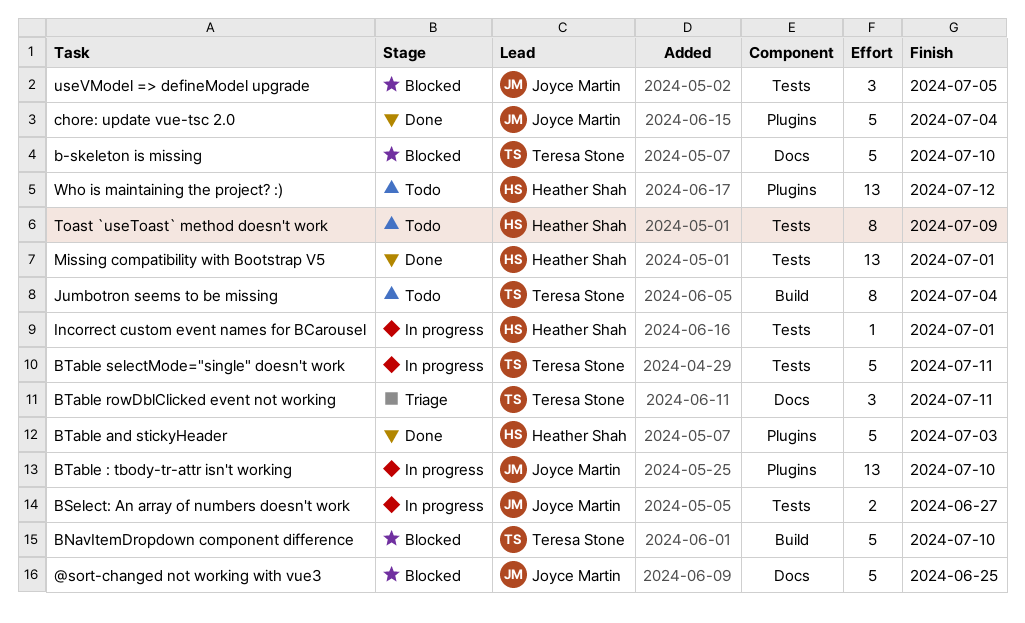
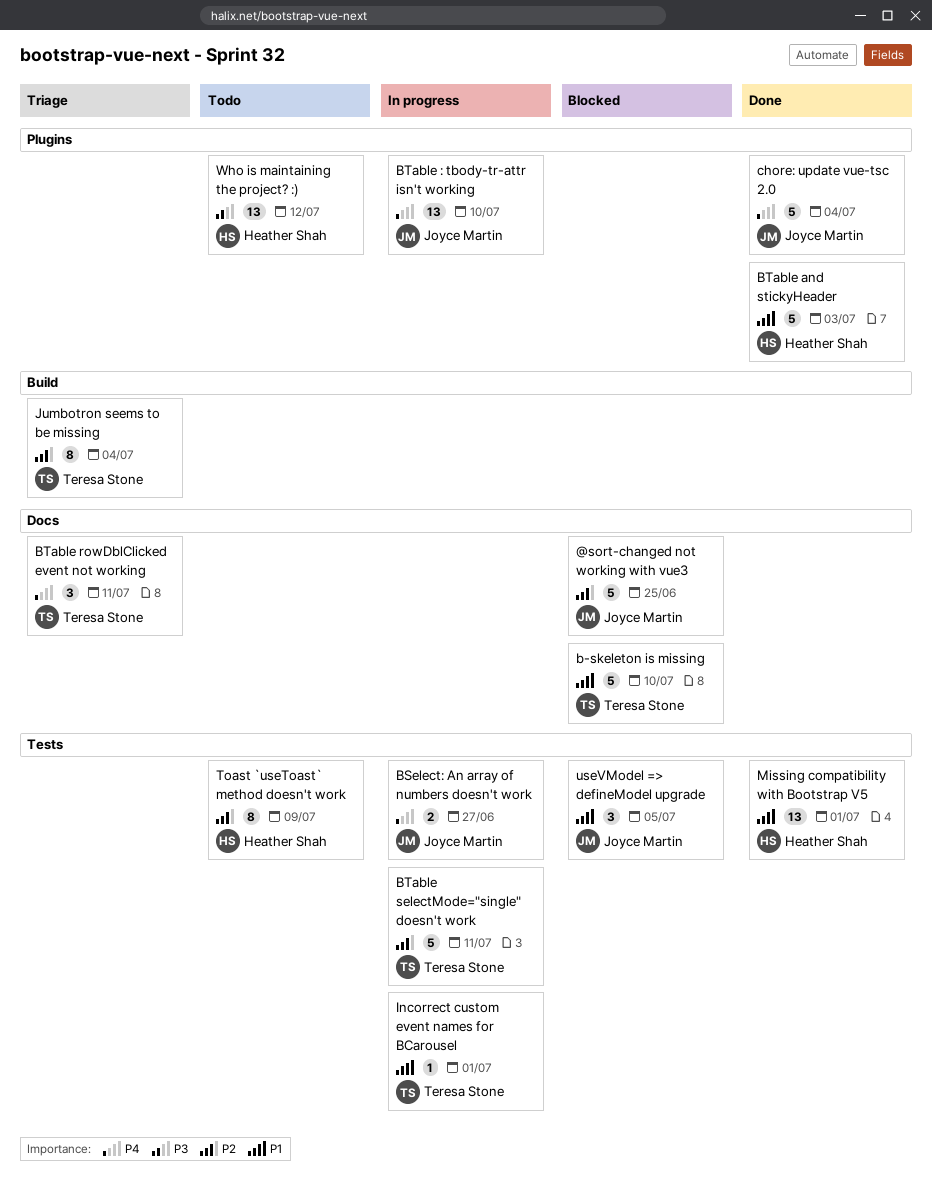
BNavItemDropdown component difference: present -> none
Incorrect custom event names for BCarousel, owner: Heather Shah -> Teresa Stone
Jumbotron seems to be missing, status: Todo -> Triage

